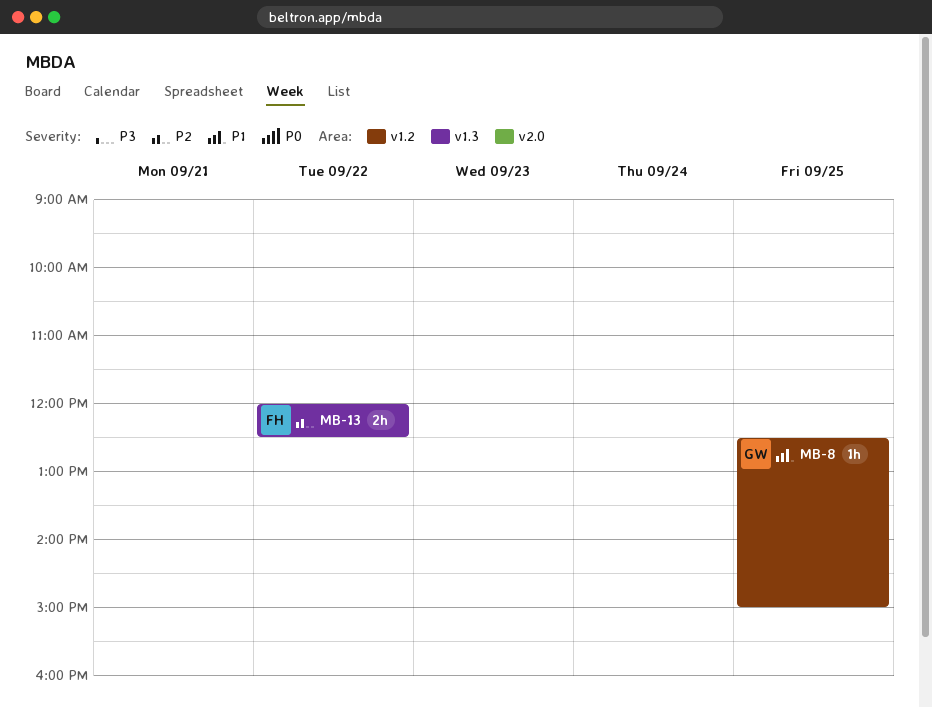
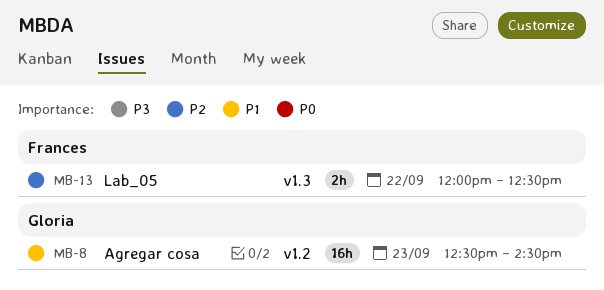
MB-8, estimate: 1h -> 16h
MB-8, day: Sep 25 -> Sep 23
MB-8, ends: 15:00 -> 14:30

